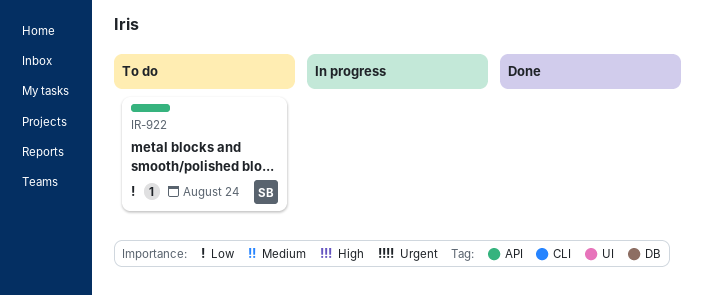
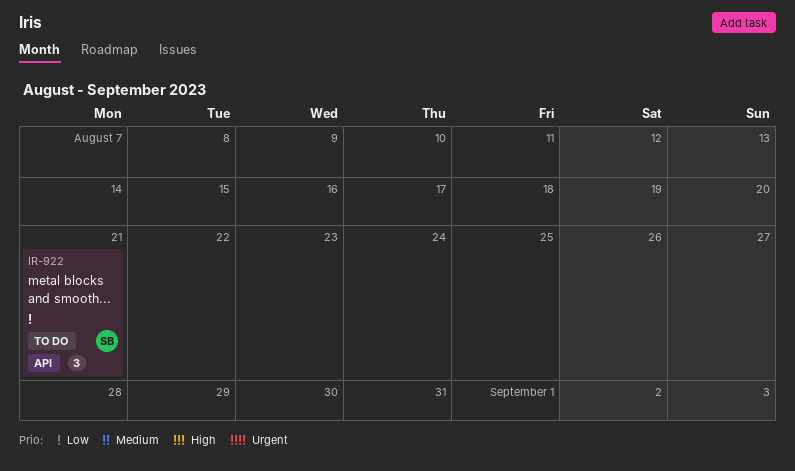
IR-922, estimate: 1 -> 3
IR-922, due: Aug 24 -> Aug 21

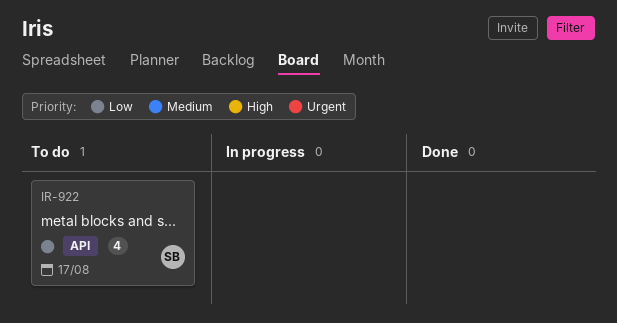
IR-922, estimate: 3 -> 4
IR-922, due: Aug 21 -> Aug 17

